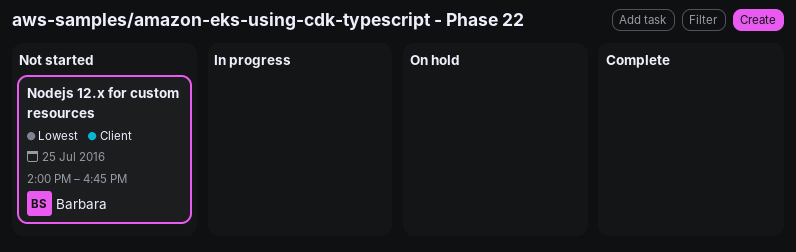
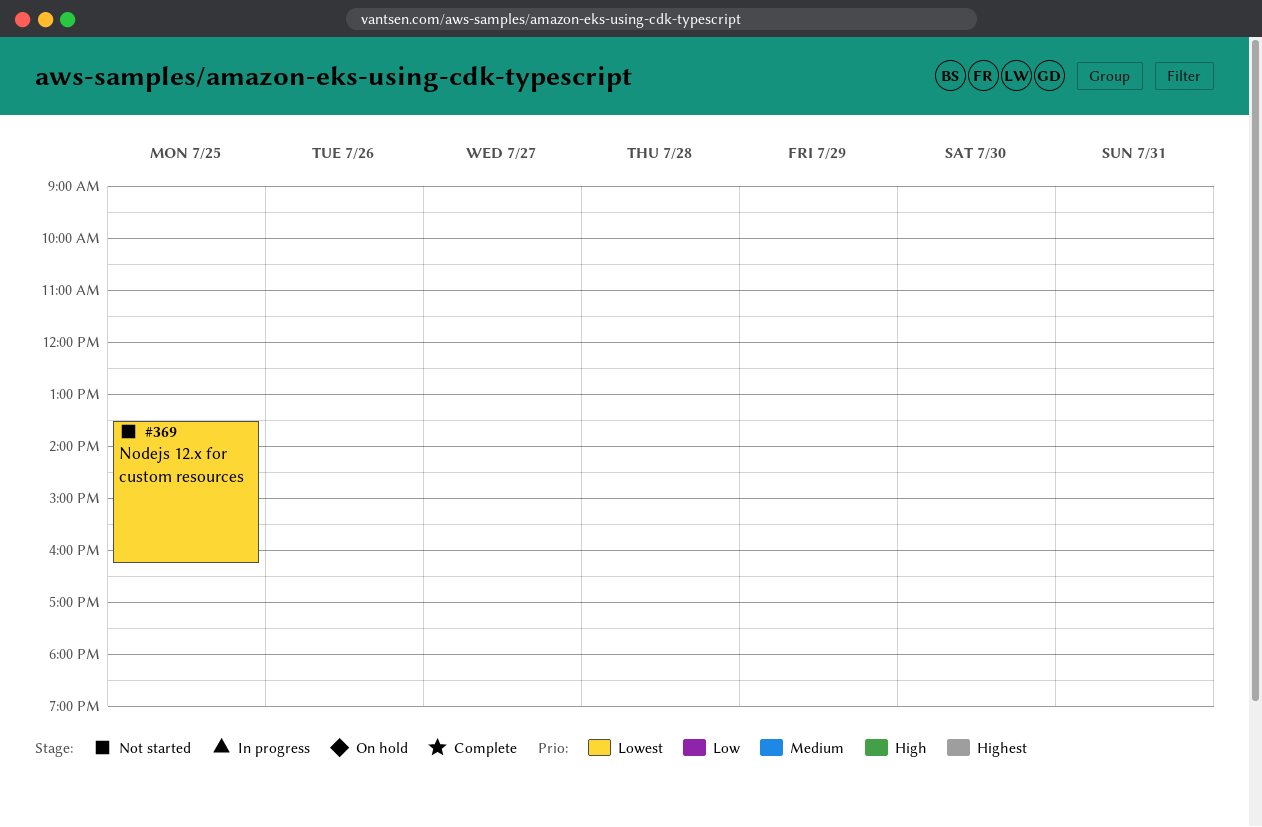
Nodejs 12.x for custom resources, begins: 14:00 -> 13:30
Nodejs 12.x for custom resources, ends: 16:45 -> 16:15

